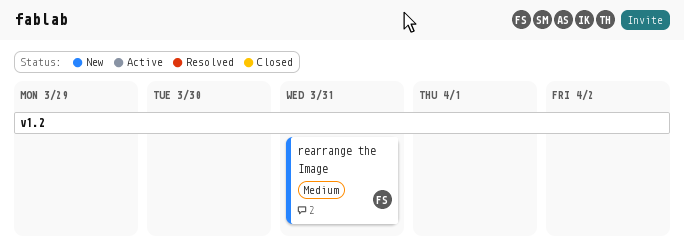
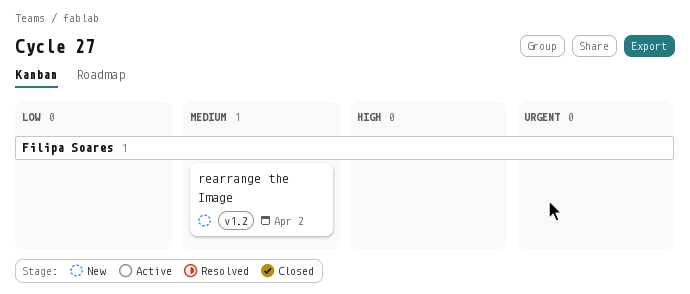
rearrange the Image, due: Mar 31 -> Apr 2

